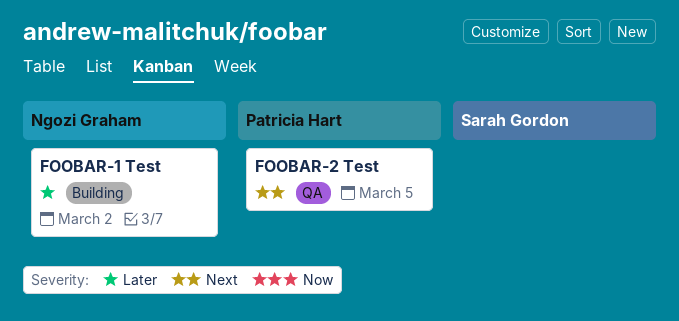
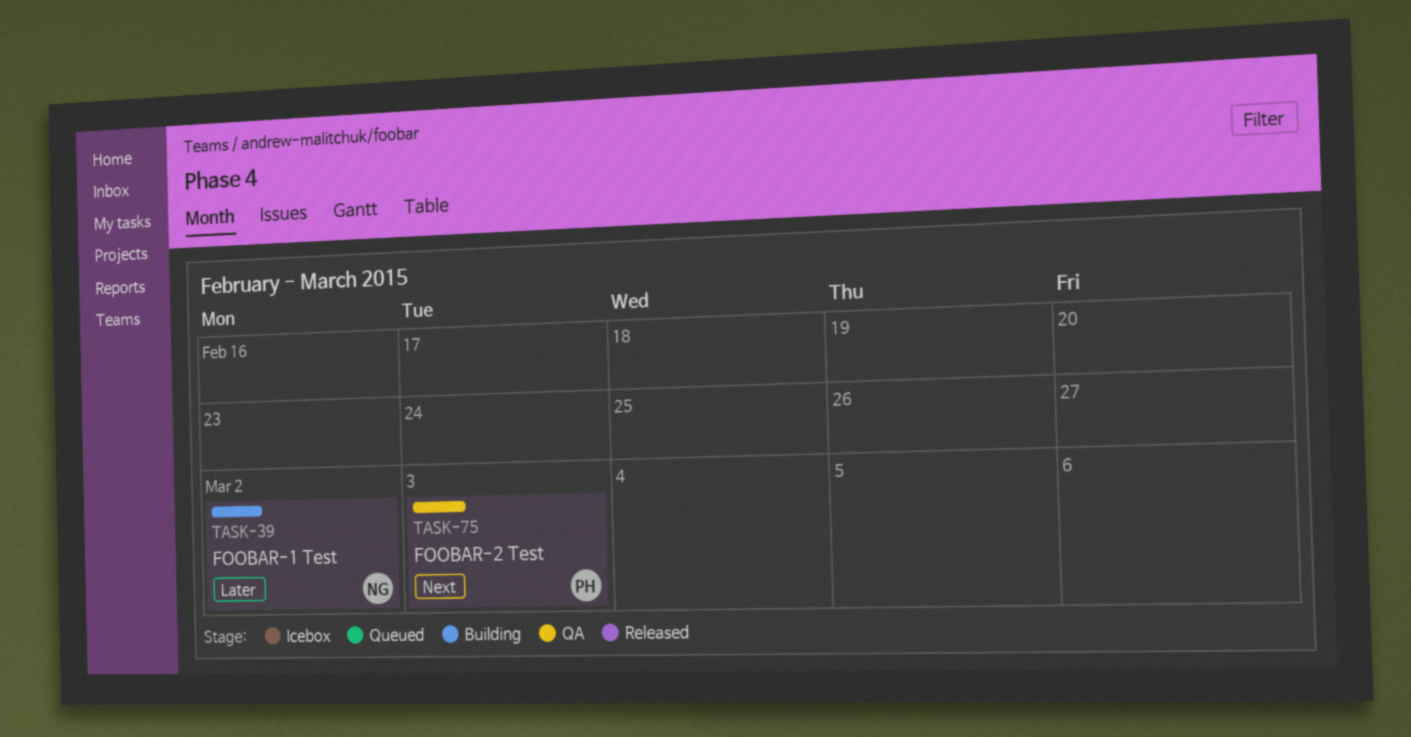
FOOBAR-2 Test, due: Mar 5 -> Mar 3

